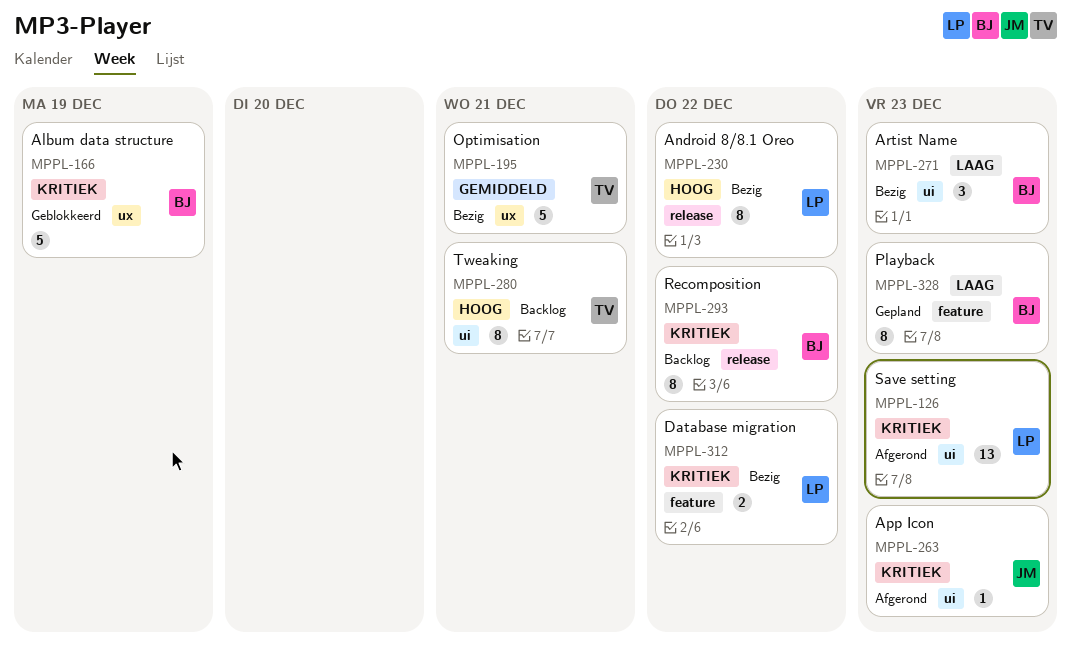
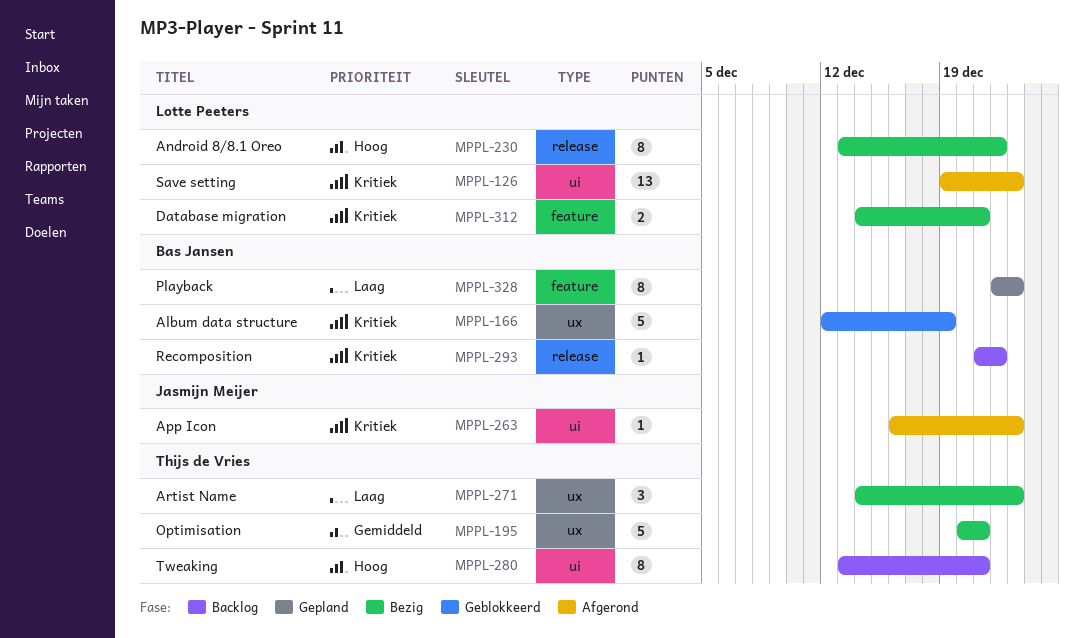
MPPL-271, owner: Bas Jansen -> Thijs de Vries
MPPL-271, label: ui -> ux
MPPL-293, estimate: 8 -> 1
MPPL-312, due: Dec 22 -> Dec 21

